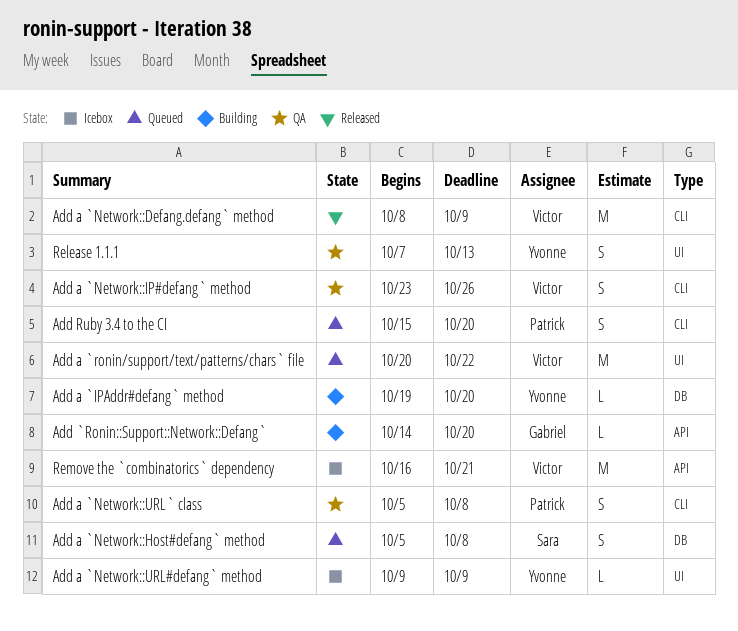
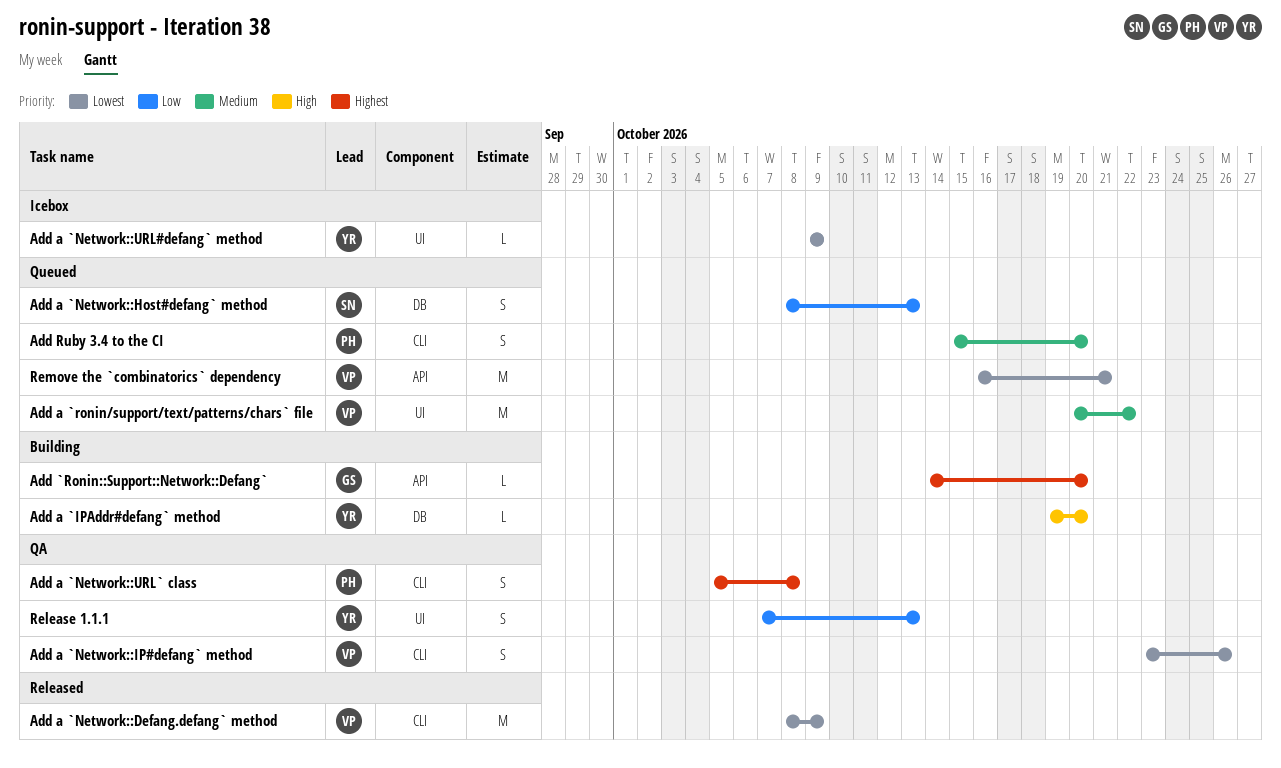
Add a `Network::Host#defang` method, start: Oct 5 -> Oct 8
Add a `Network::Host#defang` method, due: Oct 8 -> Oct 13
Remove the `combinatorics` dependency, status: Icebox -> Queued

